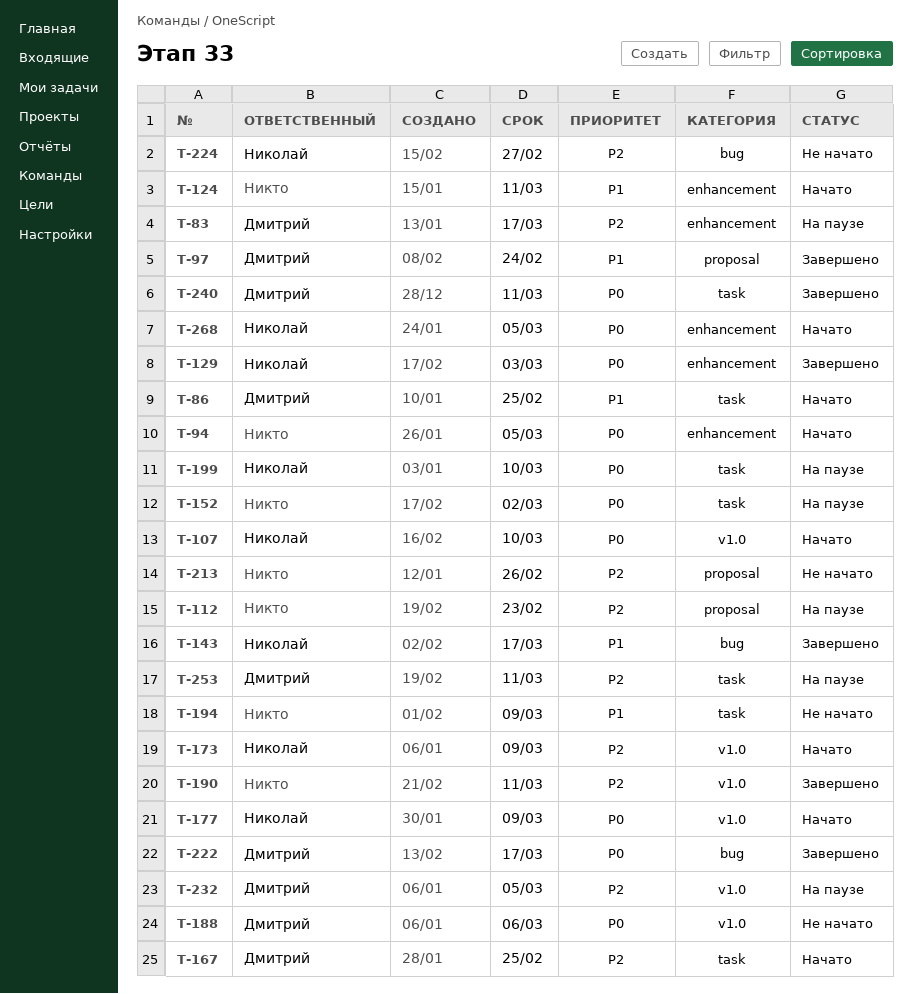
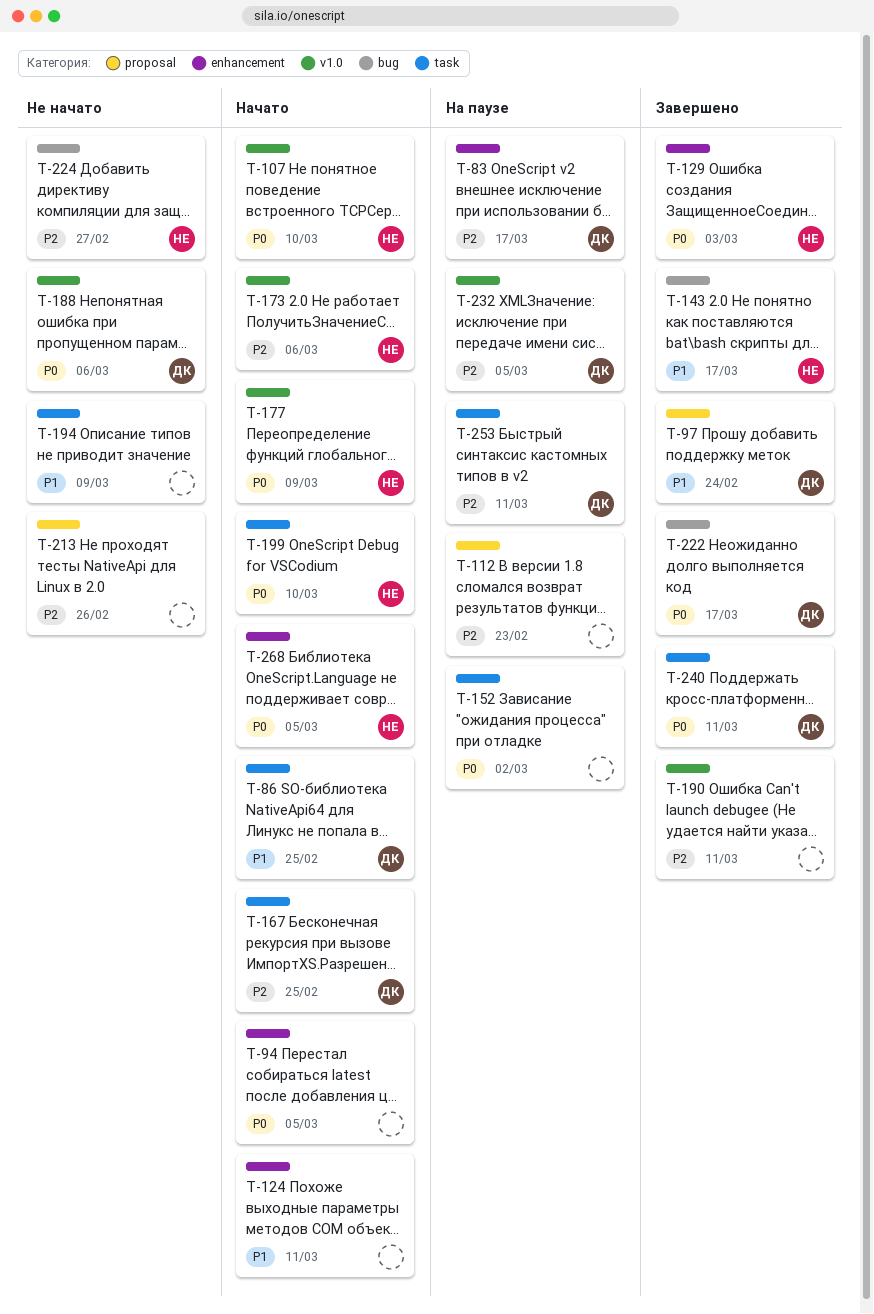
T-173, due: Mar 9 -> Mar 6
T-199, status: На паузе -> Начато

